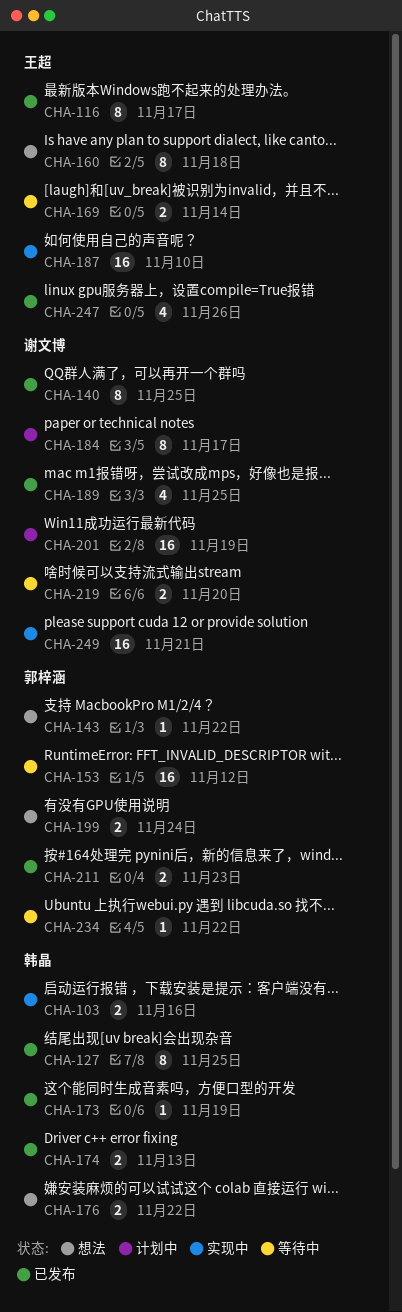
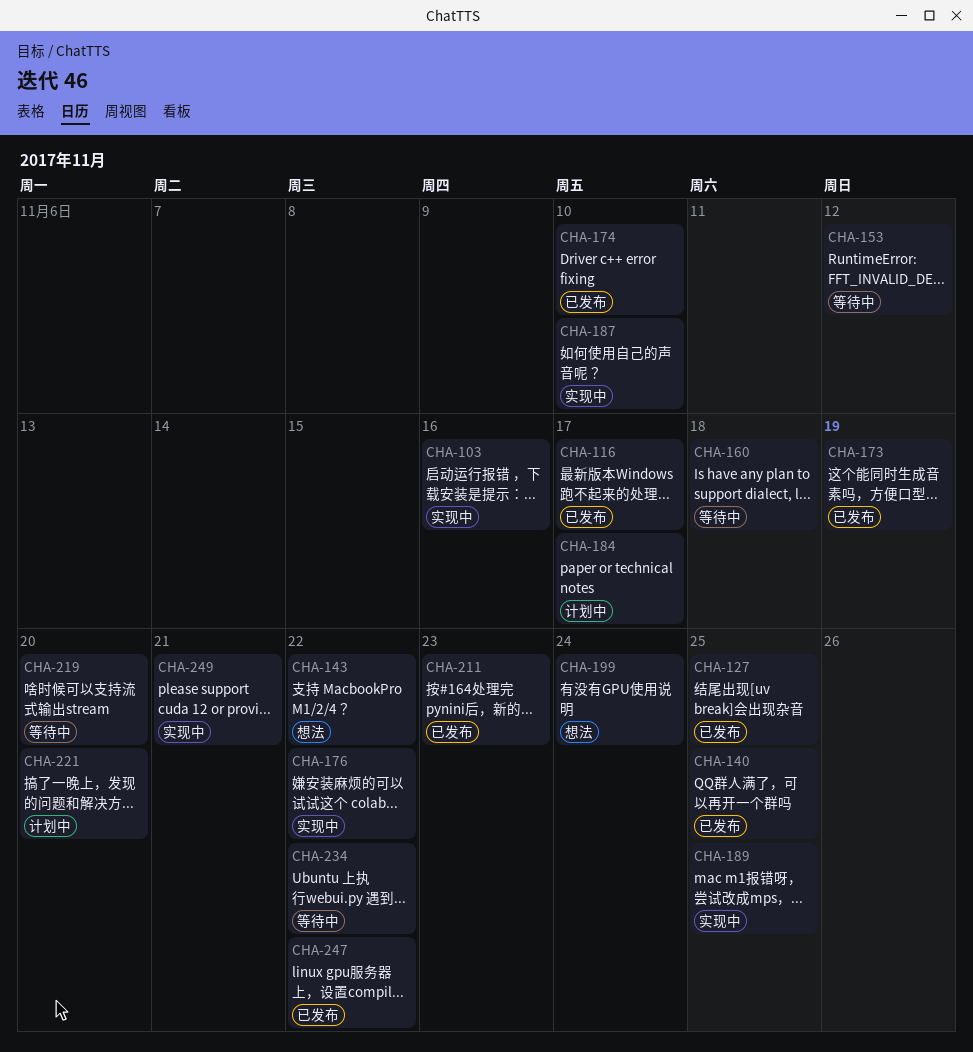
CHA-160, status: 想法 -> 等待中
CHA-169: present -> none
CHA-174, due: Nov 13 -> Nov 10
CHA-176, status: 想法 -> 实现中
CHA-189, status: 已发布 -> 实现中
CHA-201: present -> none
CHA-221: none -> present
CHA-247, due: Nov 26 -> Nov 22

